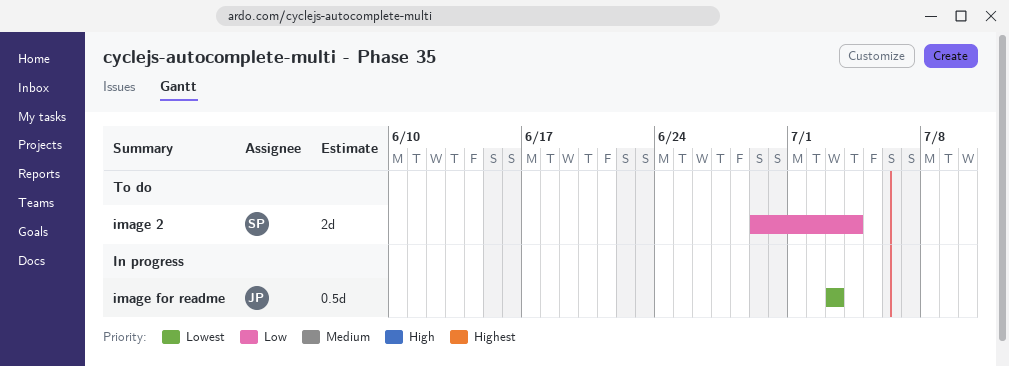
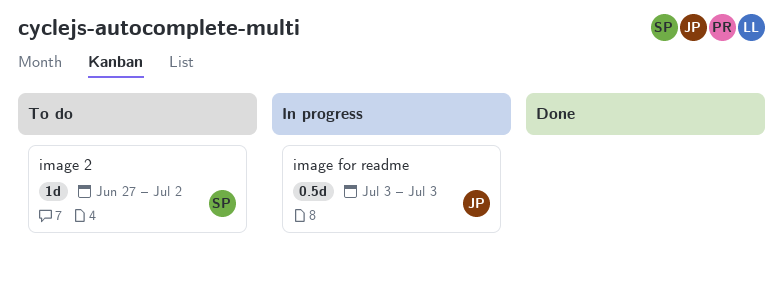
image 2, estimate: 2d -> 1d
image 2, start: Jun 29 -> Jun 27
image 2, due: Jul 4 -> Jul 2

